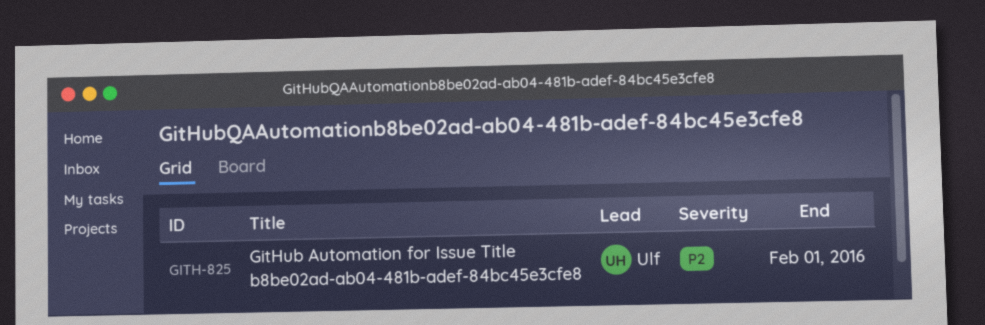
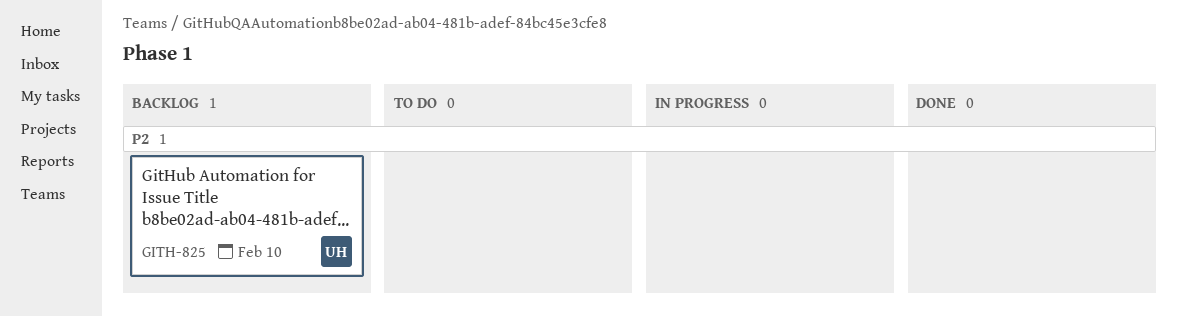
GITH-825, due: Feb 1 -> Feb 10

